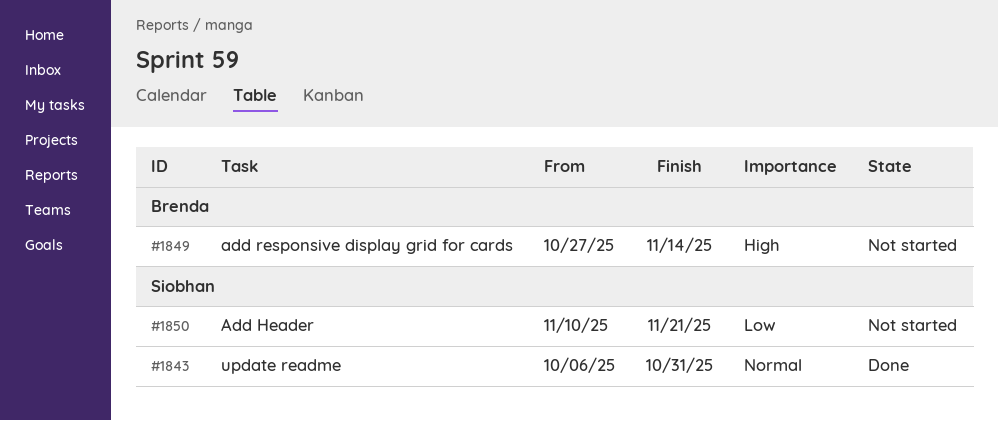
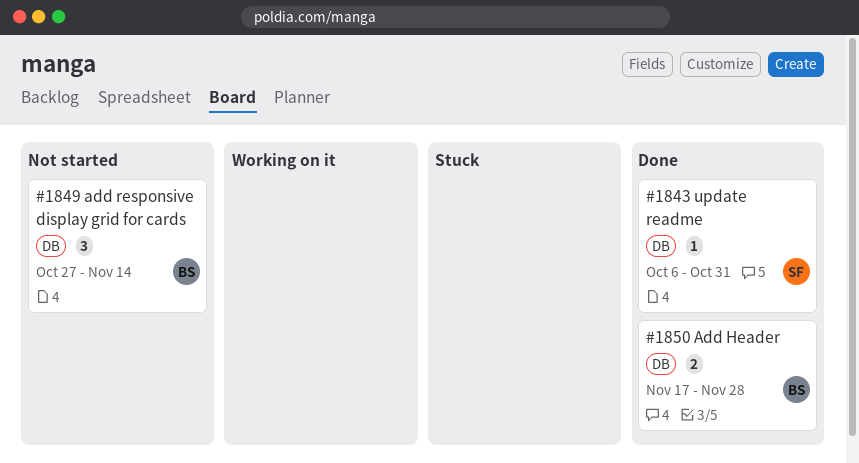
#1850, status: Not started -> Done
#1850, owner: Siobhan -> Brenda
#1850, start: Nov 10 -> Nov 17
#1850, due: Nov 21 -> Nov 28

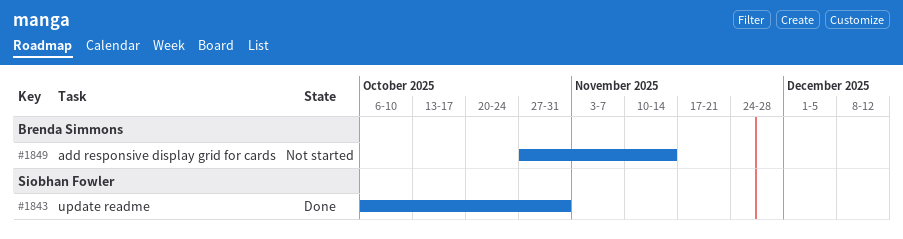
#1850: present -> none

